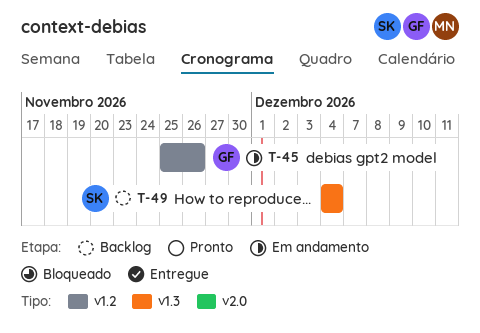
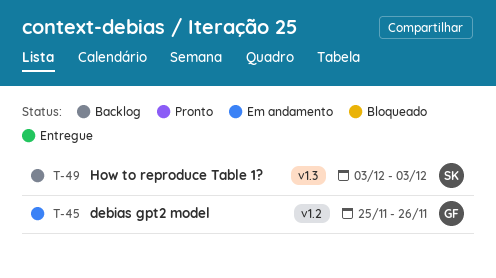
T-49, start: Dec 4 -> Dec 3
T-49, due: Dec 4 -> Dec 3

